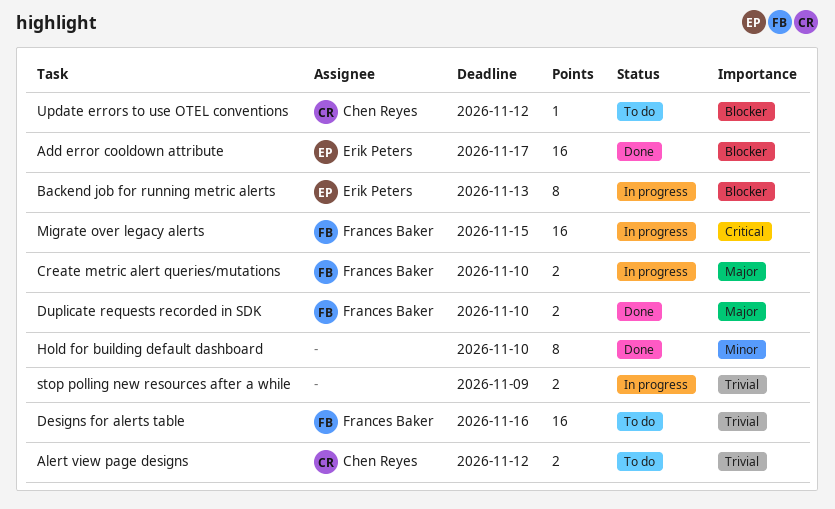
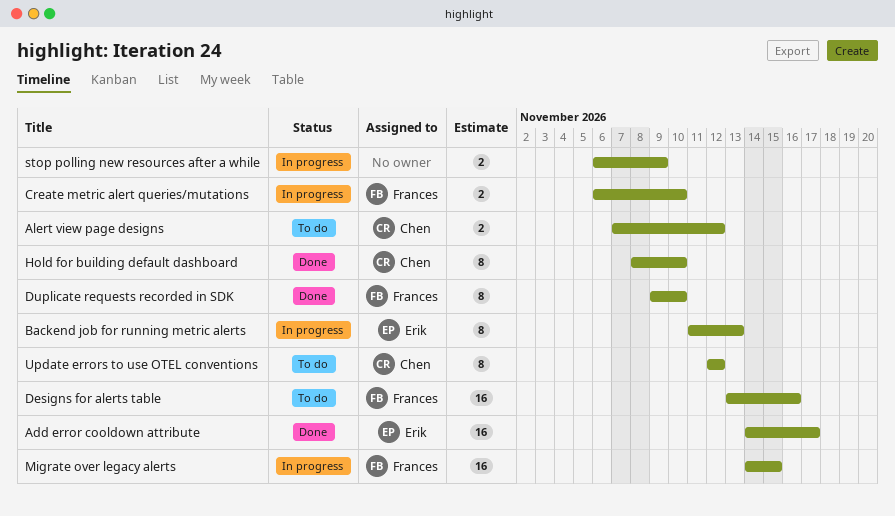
Duplicate requests recorded in SDK, estimate: 2 -> 8
Hold for building default dashboard, owner: none -> Chen Reyes
Update errors to use OTEL conventions, estimate: 1 -> 8

